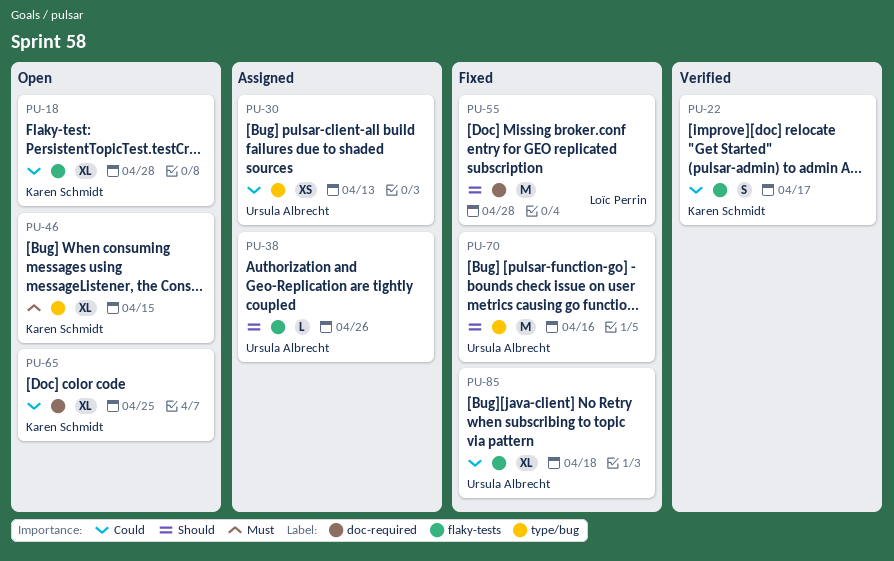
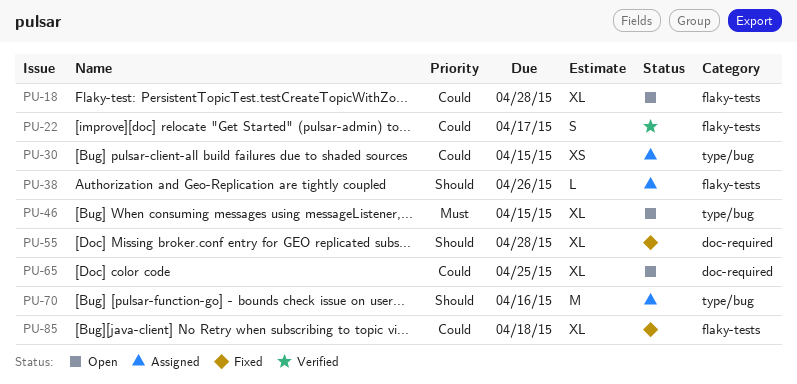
PU-30, due: Apr 13 -> Apr 15
PU-55, estimate: M -> XL
PU-70, status: Fixed -> Assigned

